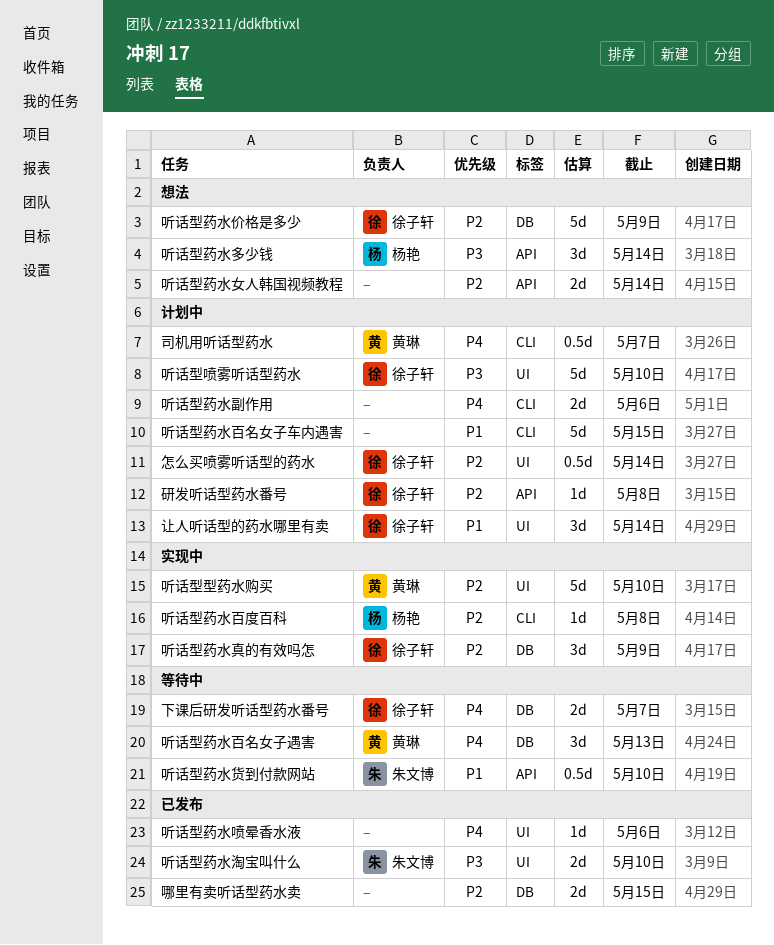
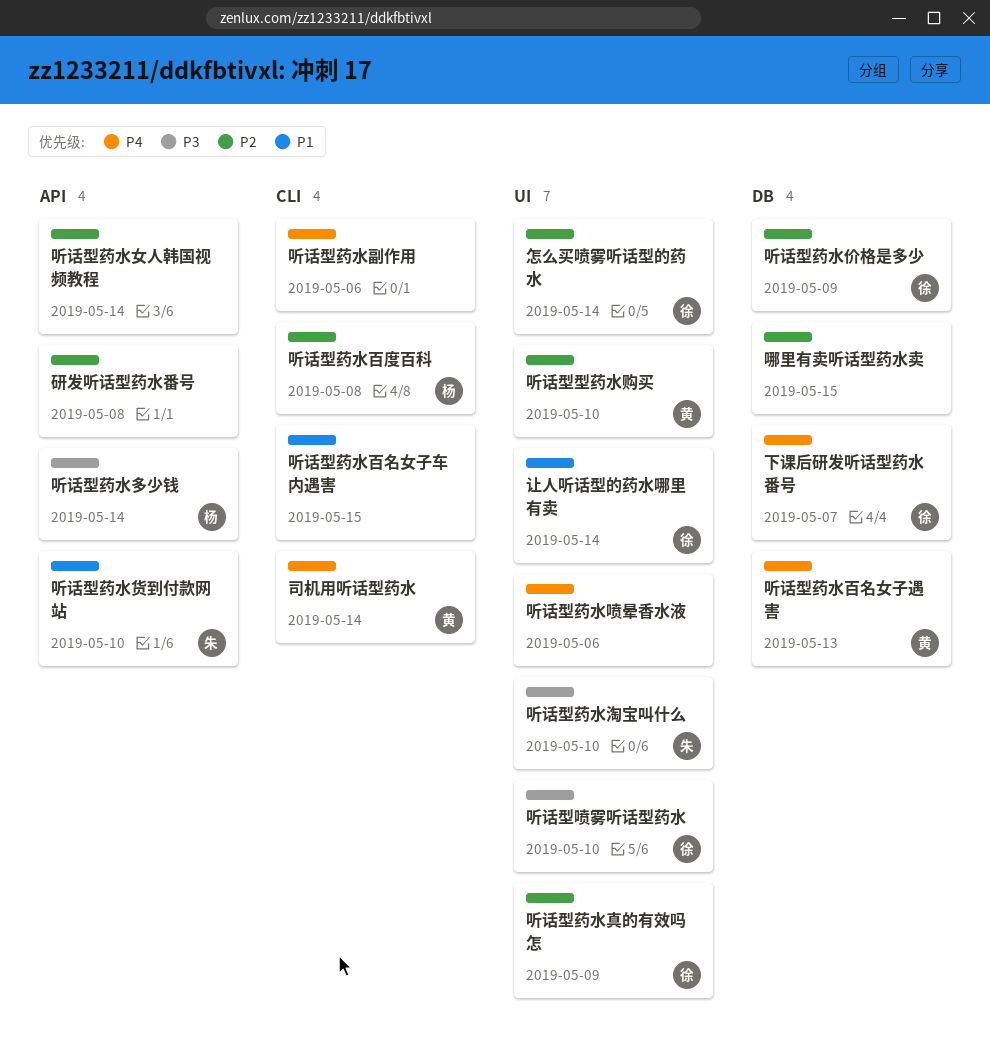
司机用听话型药水, due: May 7 -> May 14
听话型药水真的有效吗怎, label: DB -> UI
研发听话型药水番号, owner: 徐子轩 -> none

